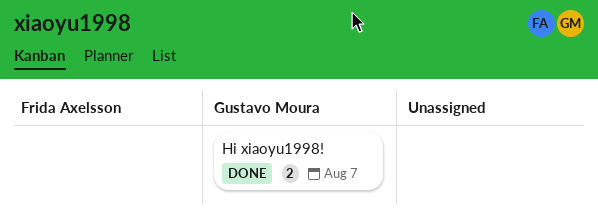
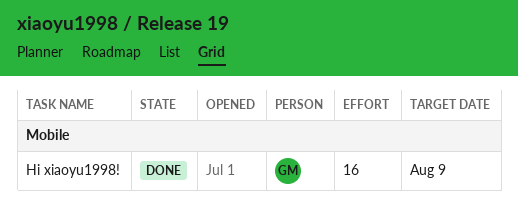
Hi xiaoyu1998!, estimate: 2 -> 16
Hi xiaoyu1998!, due: Aug 7 -> Aug 9

